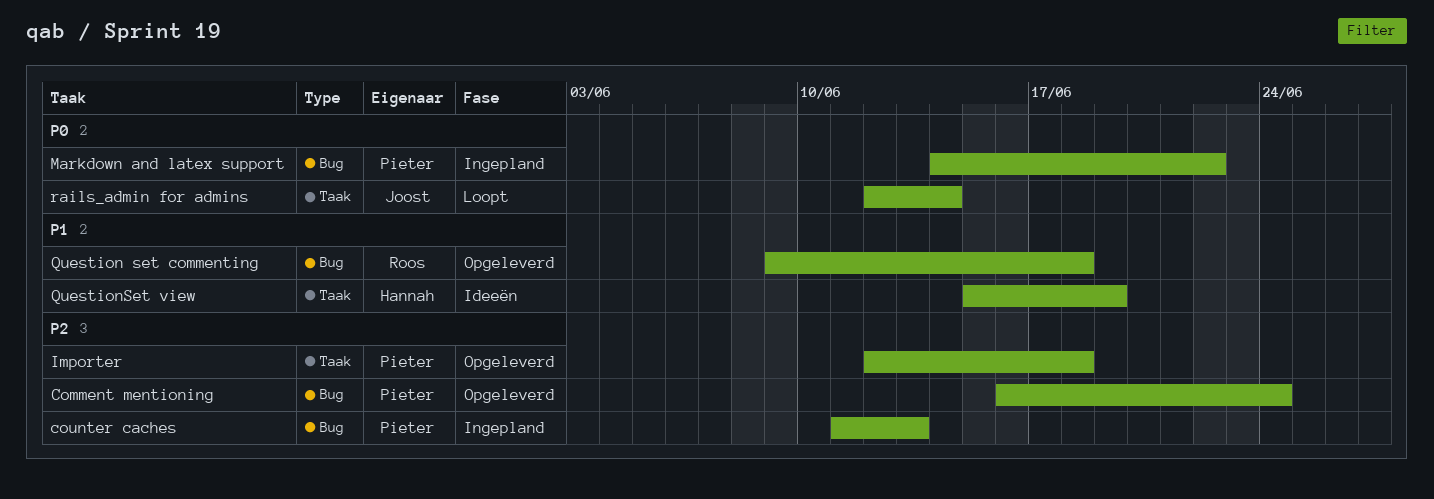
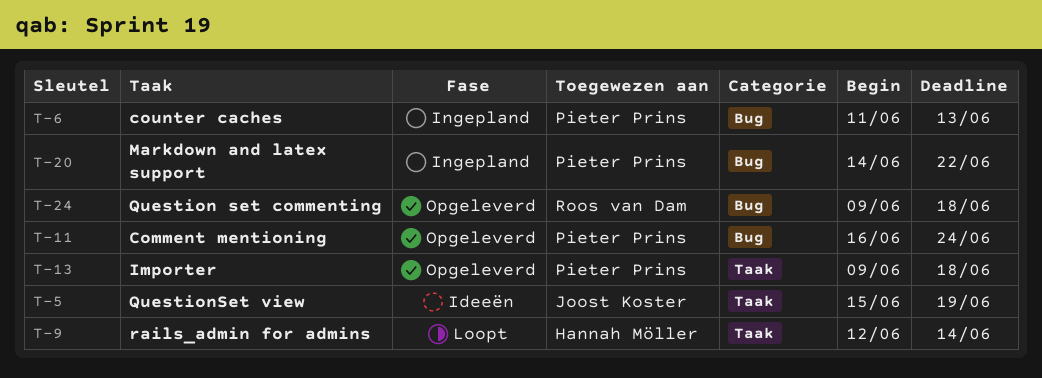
Importer, start: Jun 12 -> Jun 9
QuestionSet view, owner: Hannah Möller -> Joost Koster
rails_admin for admins, owner: Joost Koster -> Hannah Möller

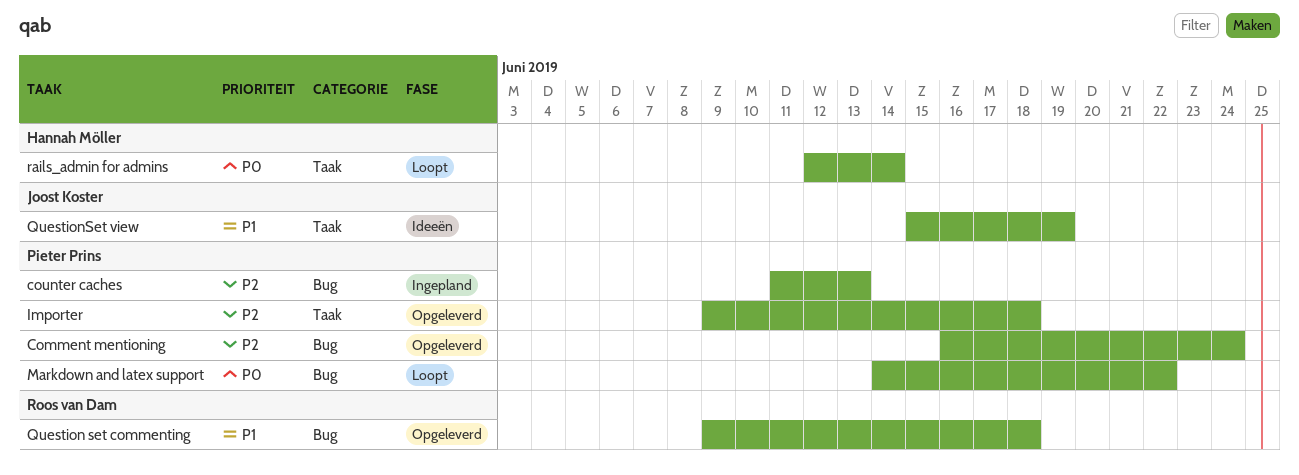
Markdown and latex support, status: Ingepland -> Loopt

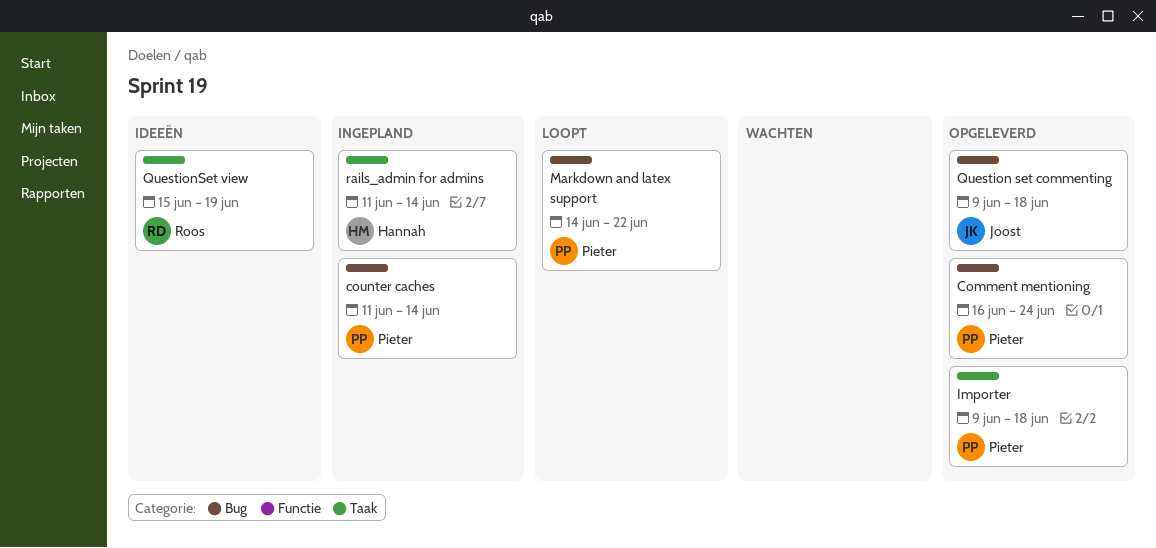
counter caches, due: Jun 13 -> Jun 14
Question set commenting, owner: Roos van Dam -> Joost Koster
QuestionSet view, owner: Joost Koster -> Roos van Dam
rails_admin for admins, status: Loopt -> Ingepland
rails_admin for admins, start: Jun 12 -> Jun 11

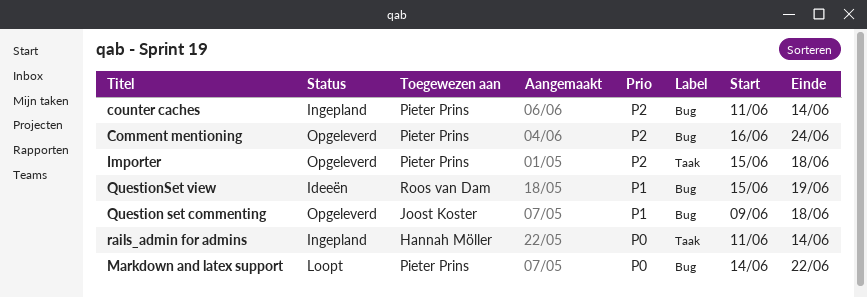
Importer, start: Jun 9 -> Jun 15
QuestionSet view, label: Taak -> Bug

